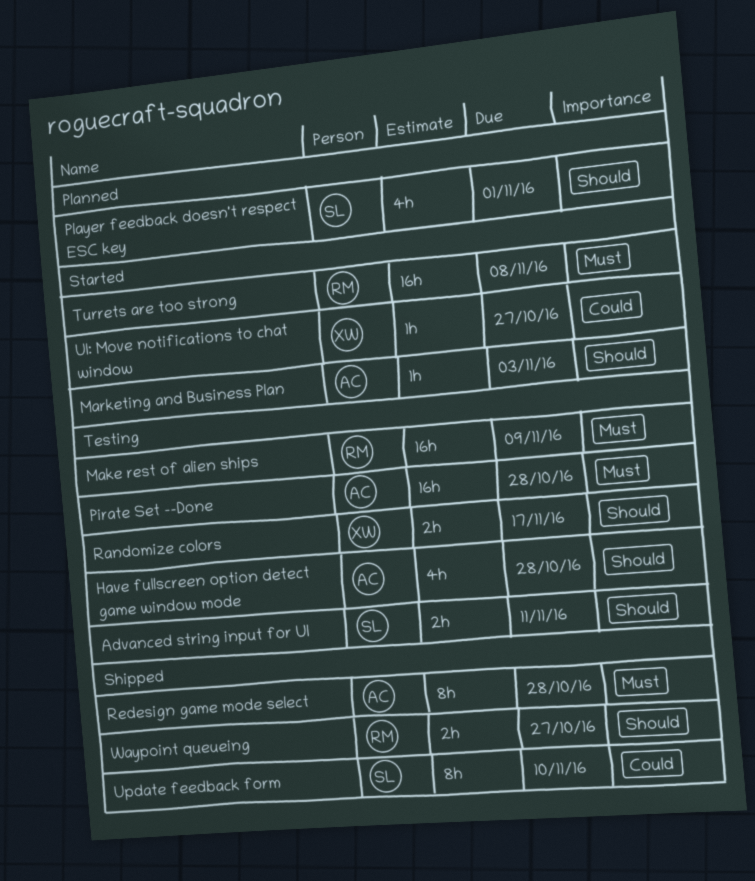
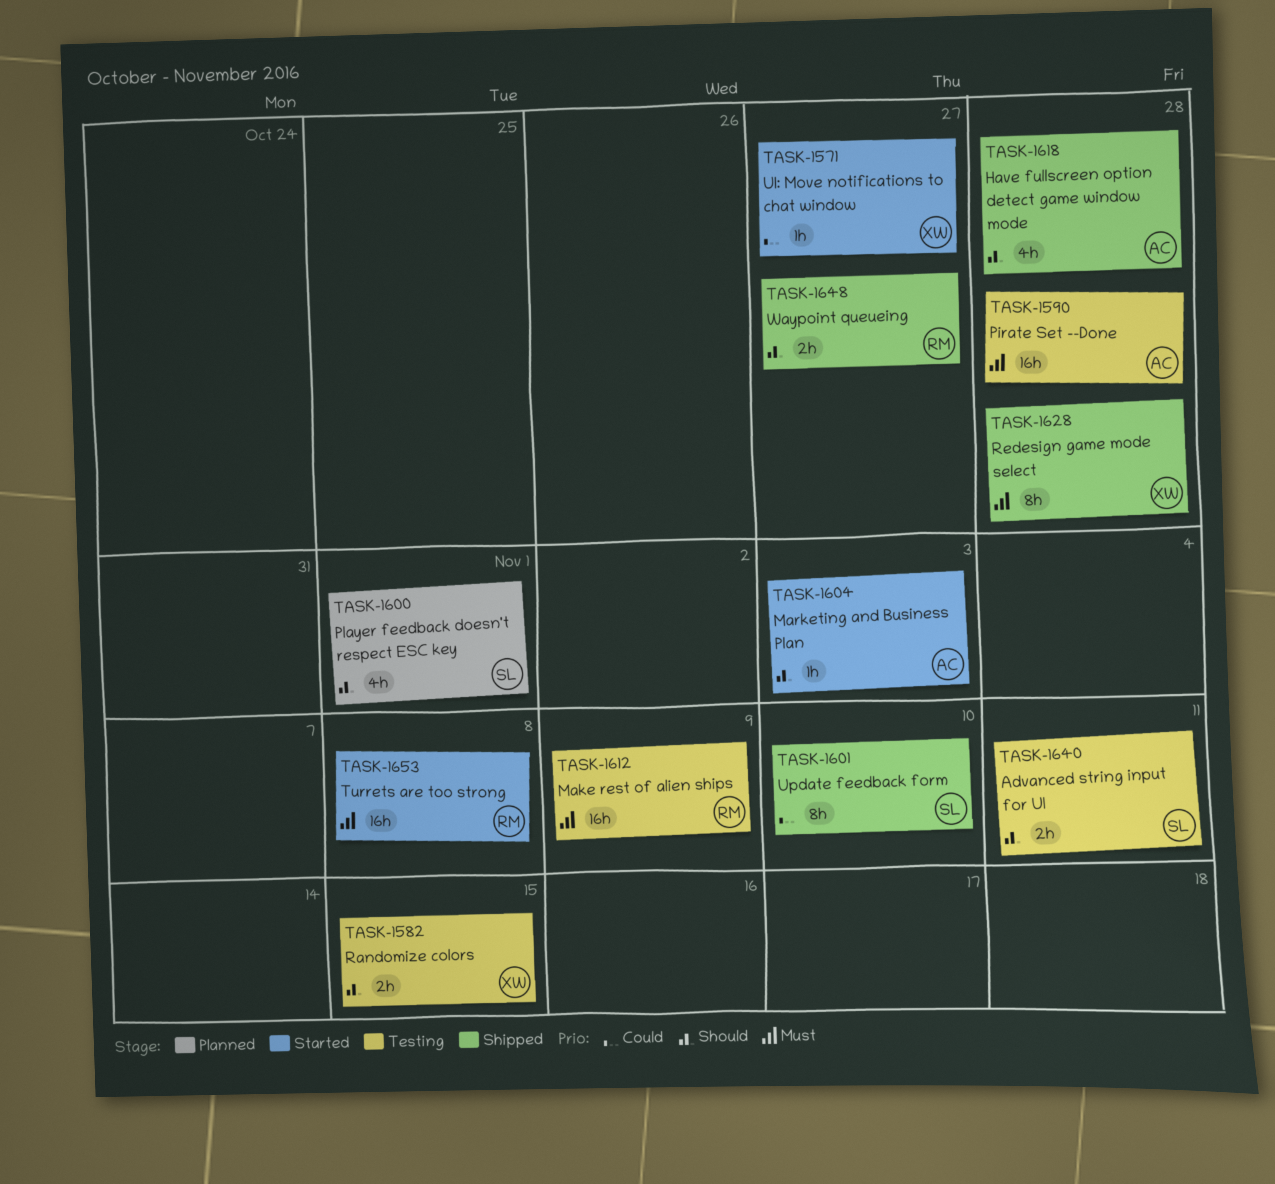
Have fullscreen option detect game window mode, status: Testing -> Shipped
Randomize colors, due: Nov 17 -> Nov 15
Redesign game mode select, owner: AC -> XW

